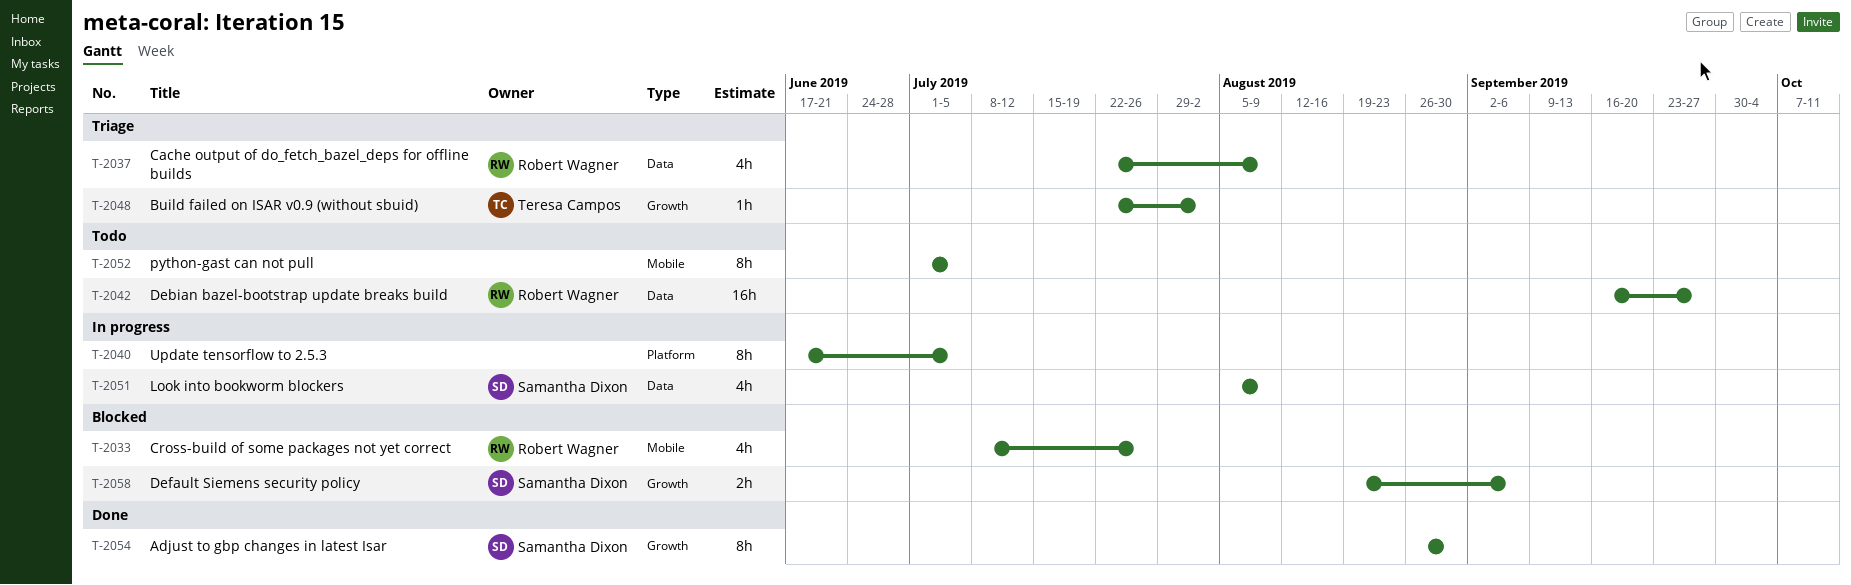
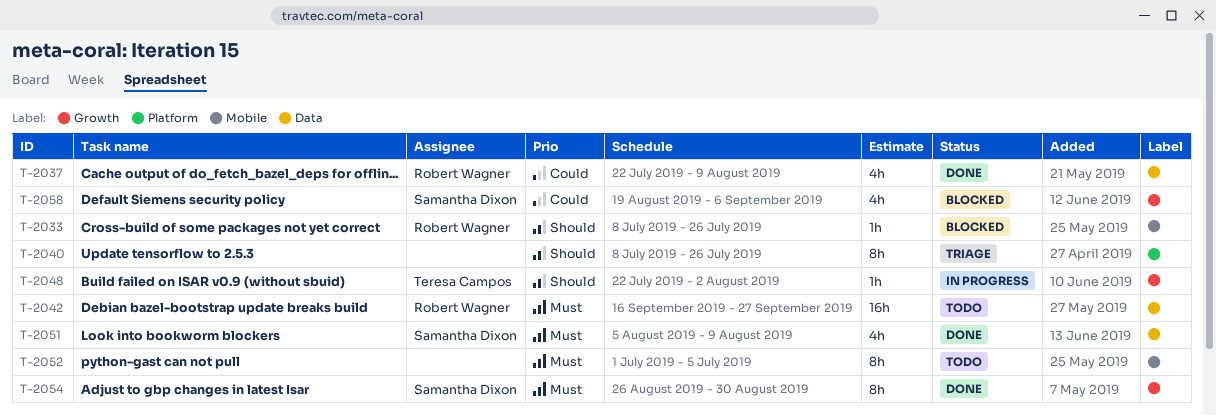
T-2033, estimate: 4h -> 1h
T-2037, status: Triage -> Done
T-2040, status: In progress -> Triage
T-2040, start: Jun 17 -> Jul 8
T-2040, due: Jul 5 -> Jul 26
T-2048, status: Triage -> In progress
T-2051, status: In progress -> Done
T-2058, estimate: 2h -> 4h

